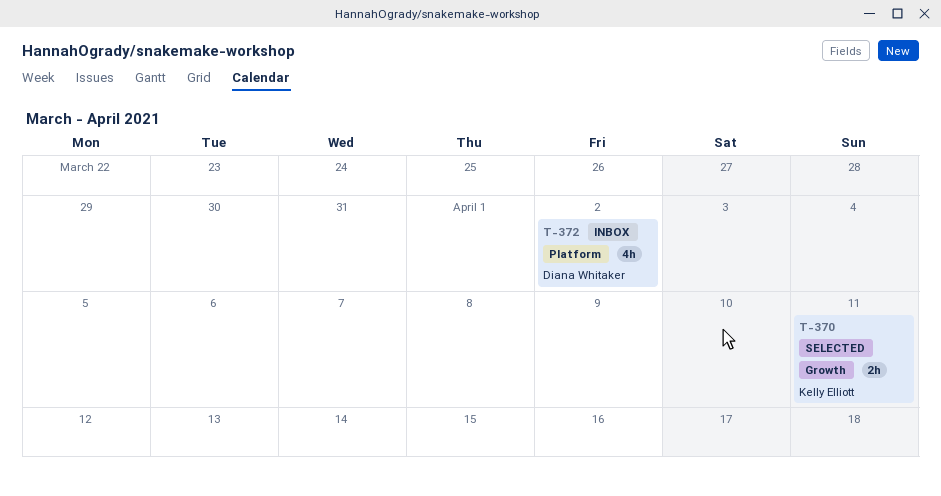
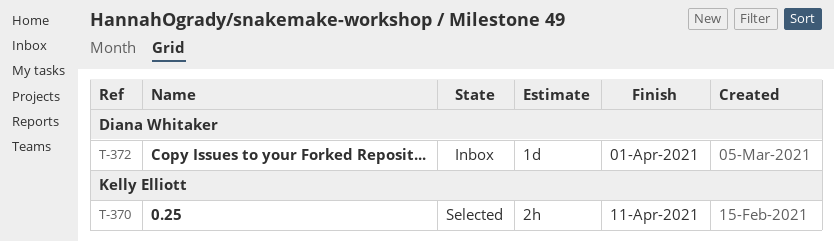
T-372, estimate: 4h -> 1d
T-372, due: Apr 2 -> Apr 1

